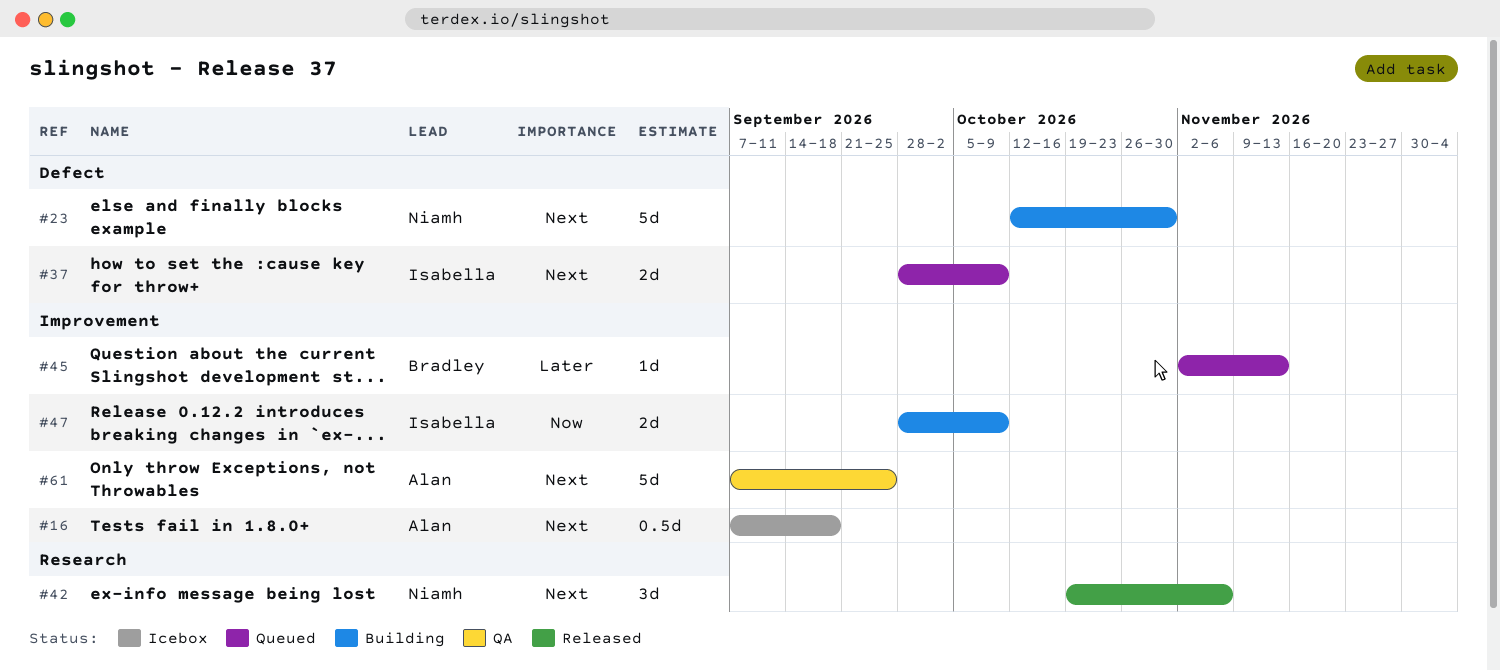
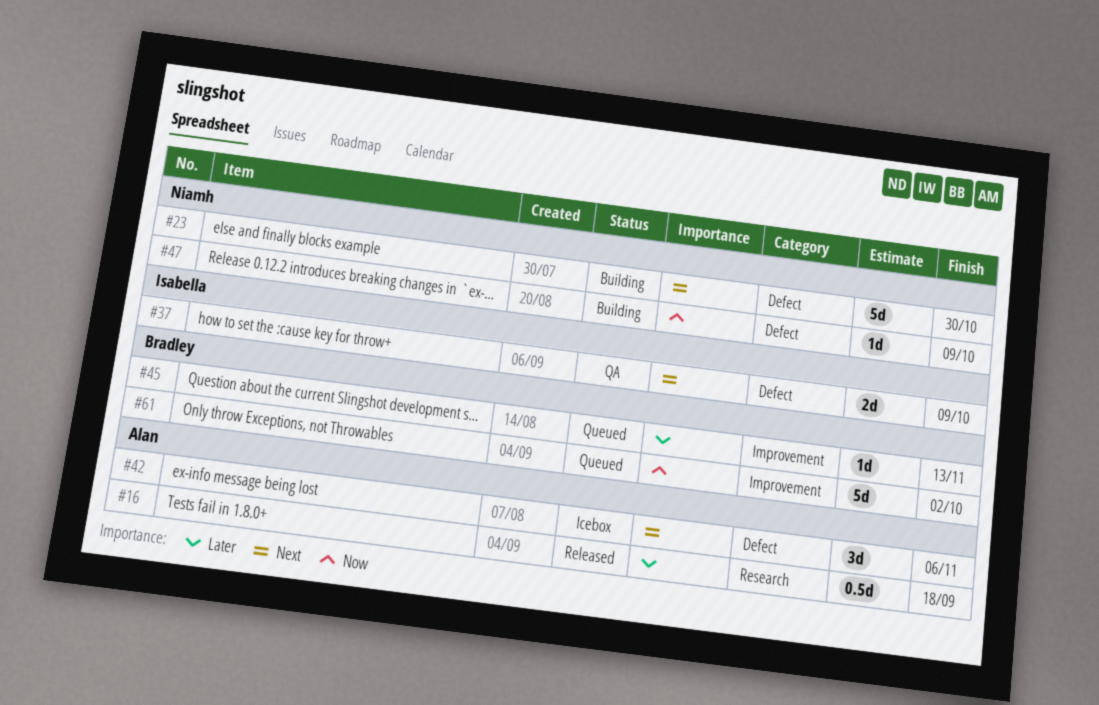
#16, status: Icebox -> Released
#16, priority: Next -> Later
#16, label: Improvement -> Research
#37, status: Queued -> QA
#42, status: Released -> Icebox
#42, owner: Niamh -> Alan
#42, label: Research -> Defect
#47, owner: Isabella -> Niamh
#47, label: Improvement -> Defect
#47, estimate: 2d -> 1d
#61, status: QA -> Queued
#61, owner: Alan -> Bradley
#61, priority: Next -> Now
#61, due: Sep 25 -> Oct 2

